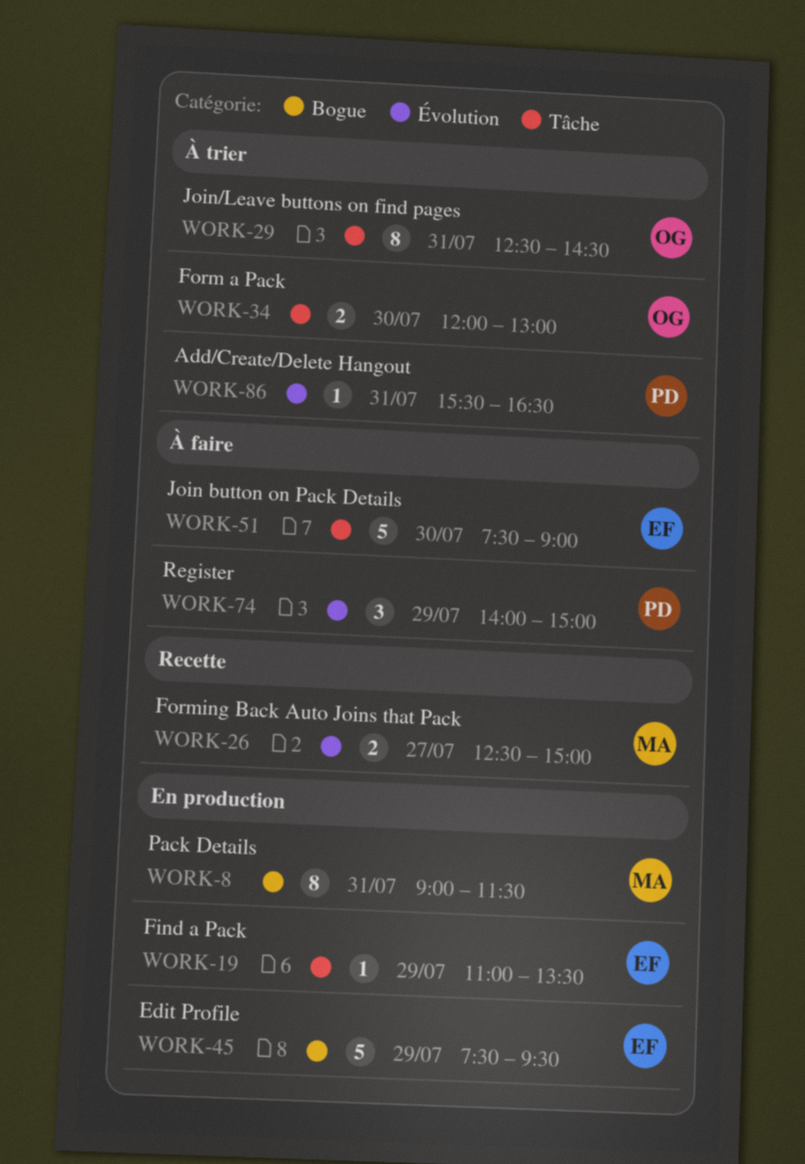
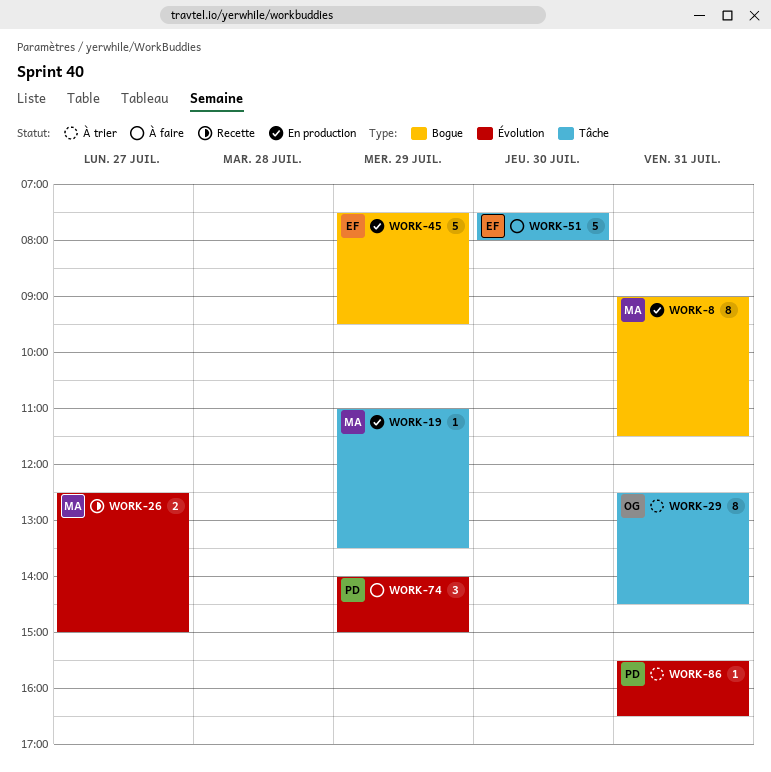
WORK-19, owner: EF -> MA
WORK-34: present -> none
WORK-51, ends: 09:00 -> 08:00

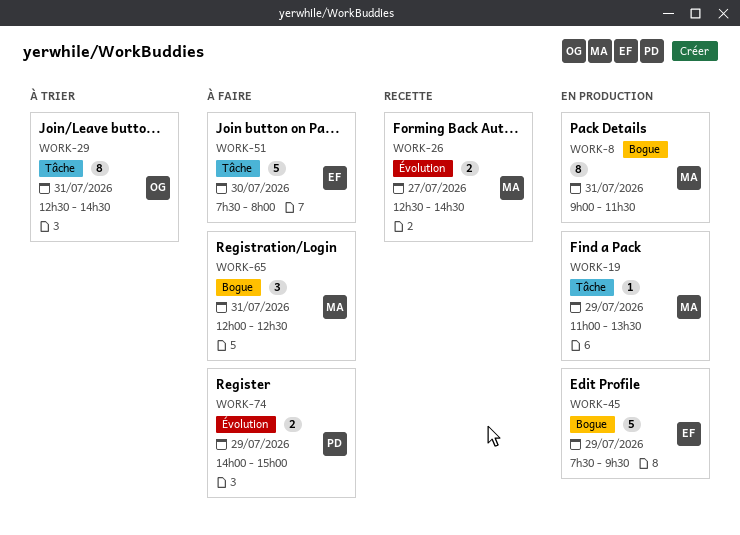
WORK-26, ends: 15:00 -> 14:30
WORK-65: none -> present
WORK-74, estimate: 3 -> 2
WORK-86: present -> none

